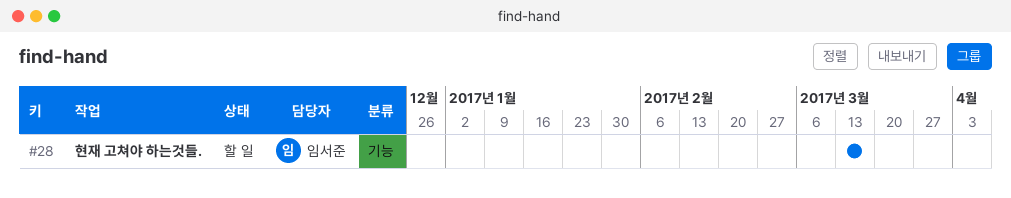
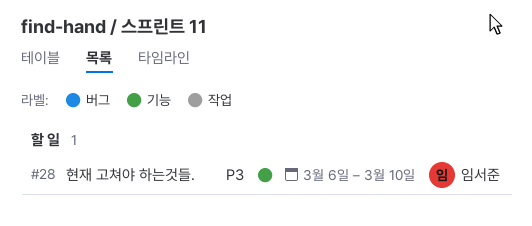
#28, start: Mar 13 -> Mar 6
#28, due: Mar 17 -> Mar 10

